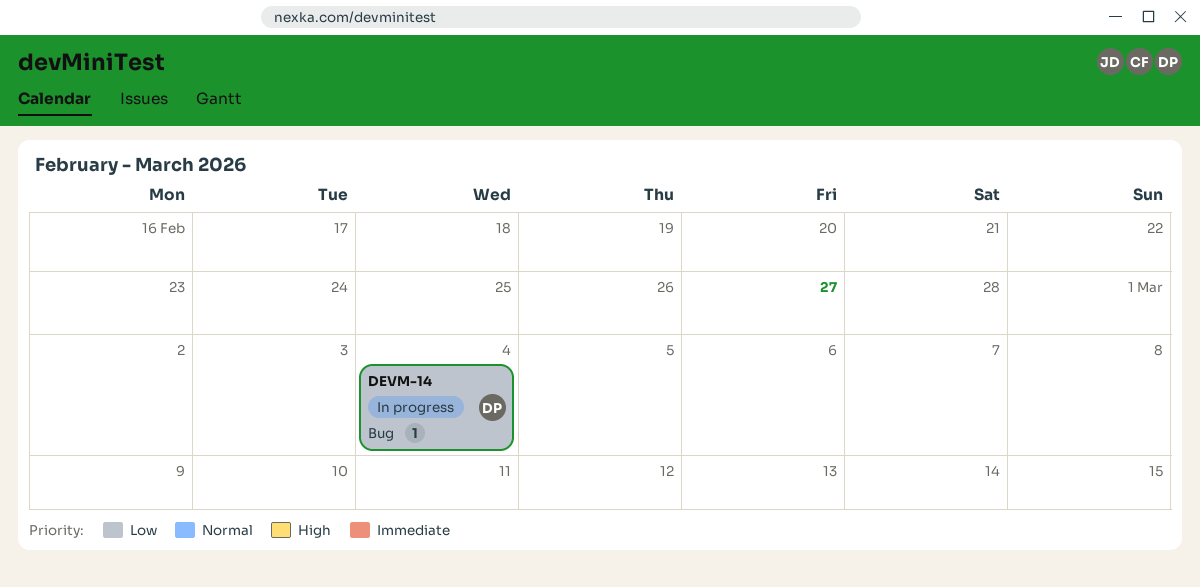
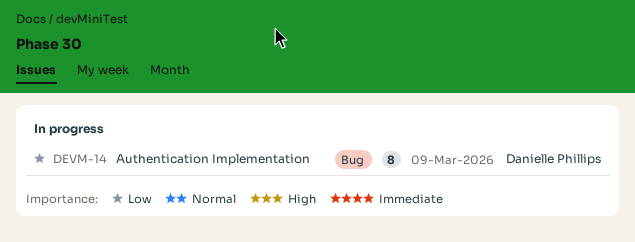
DEVM-14, estimate: 1 -> 8
DEVM-14, due: Mar 4 -> Mar 9

